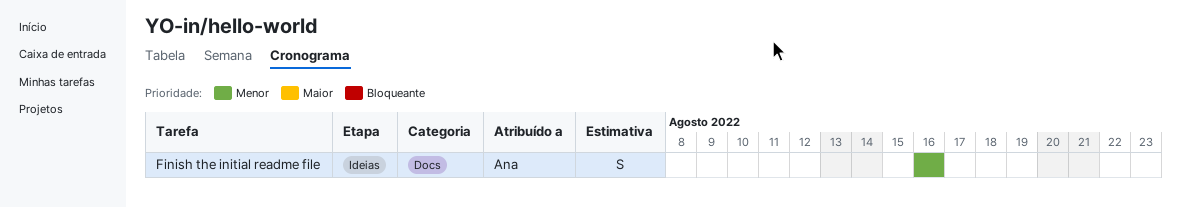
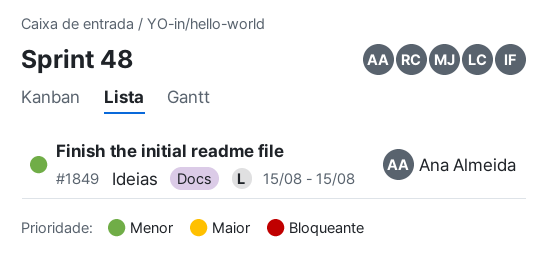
Finish the initial readme file, estimate: S -> L
Finish the initial readme file, start: Aug 16 -> Aug 15
Finish the initial readme file, due: Aug 16 -> Aug 15

